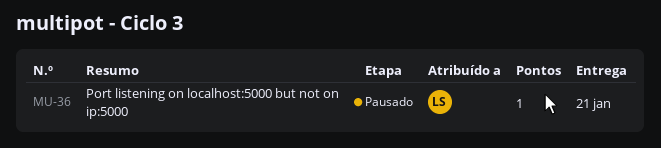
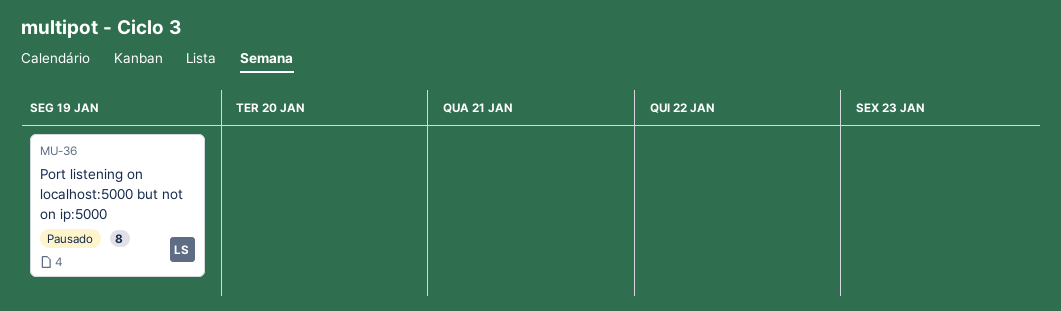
MU-36, estimate: 1 -> 8
MU-36, due: Jan 21 -> Jan 19

